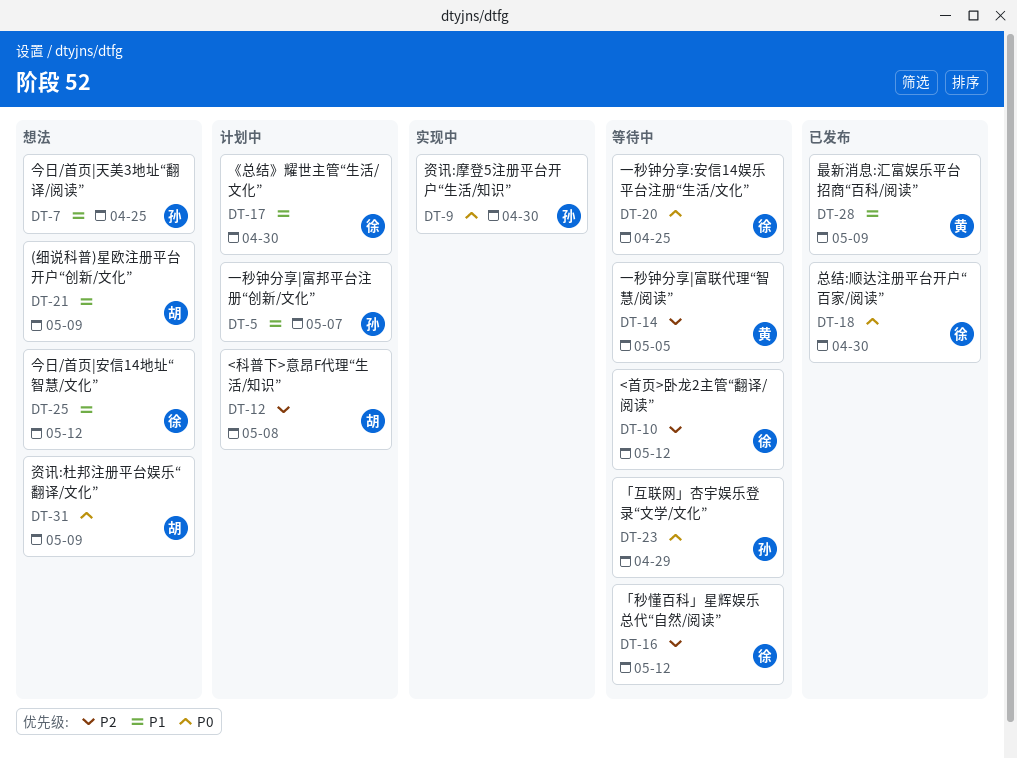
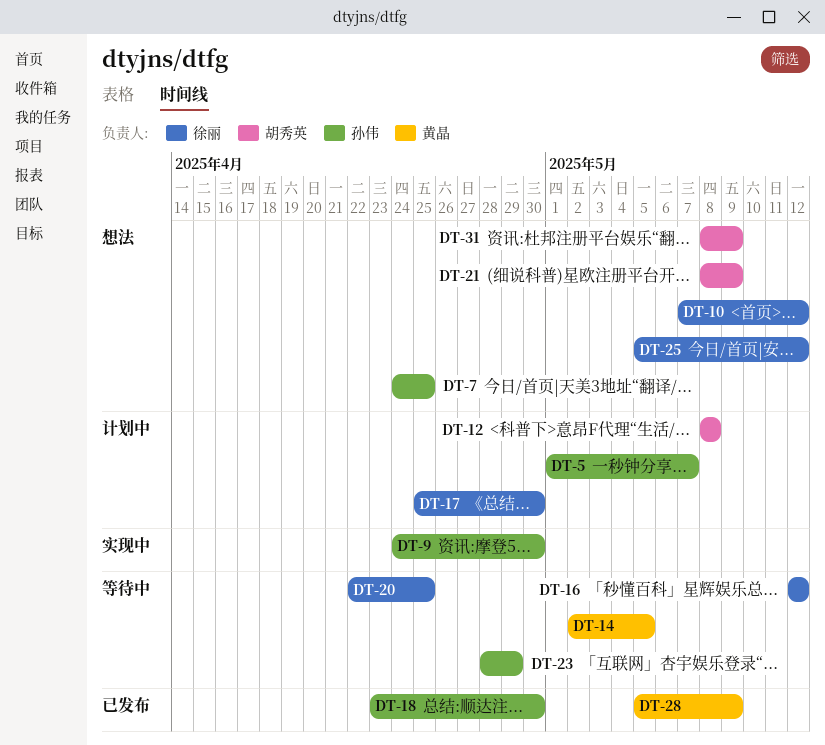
DT-10, status: 等待中 -> 想法
DT-18, owner: 徐丽 -> 孙伟

